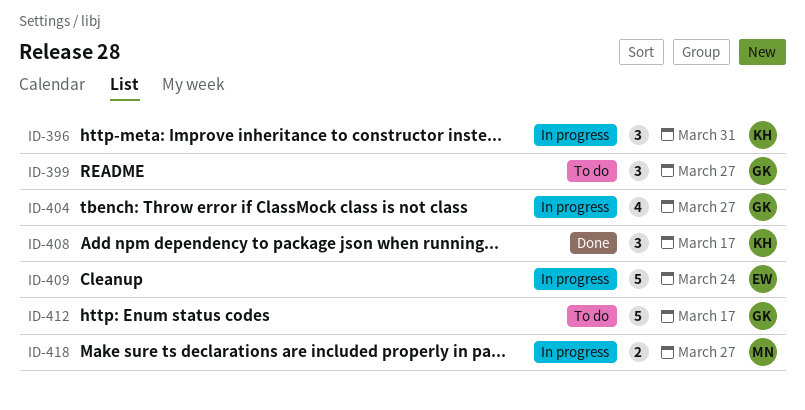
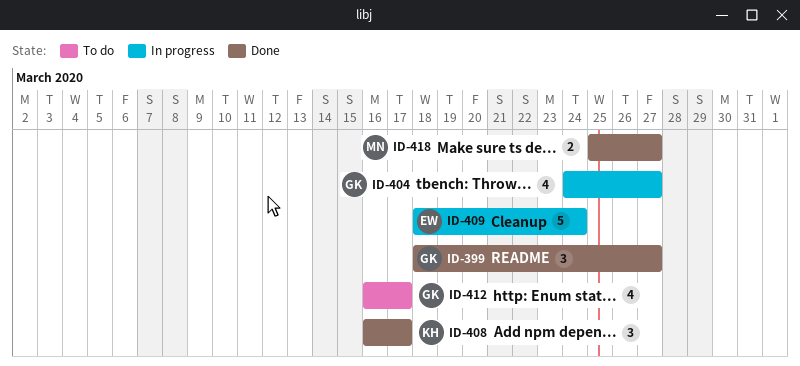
ID-396: present -> none
ID-399, status: To do -> Done
ID-412, estimate: 5 -> 4
ID-418, status: In progress -> Done

